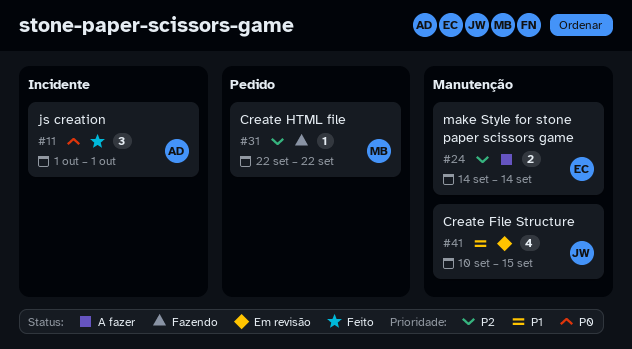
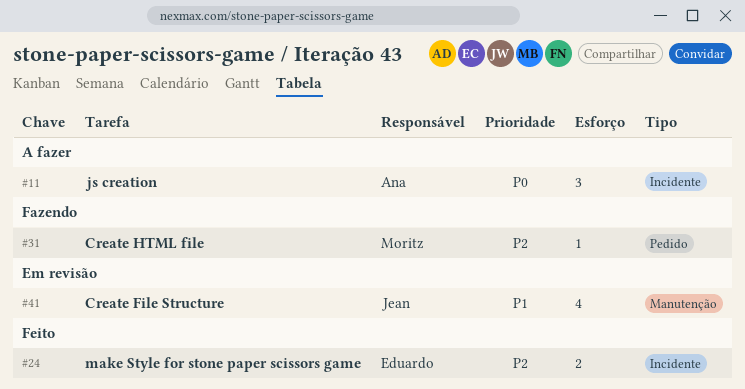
#11, status: Feito -> A fazer
#24, status: A fazer -> Feito
#24, label: Manutenção -> Incidente

